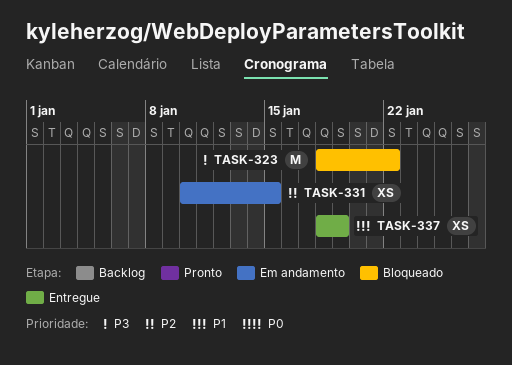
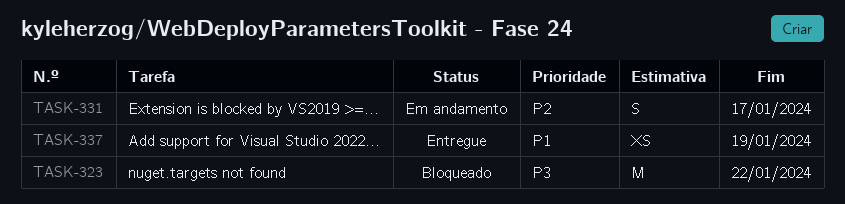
TASK-331, estimate: XS -> S
TASK-331, due: Jan 15 -> Jan 17

